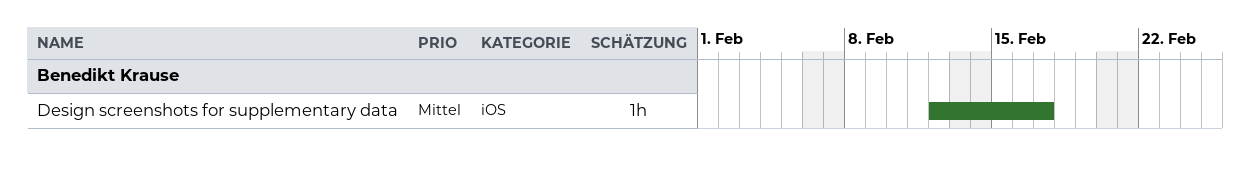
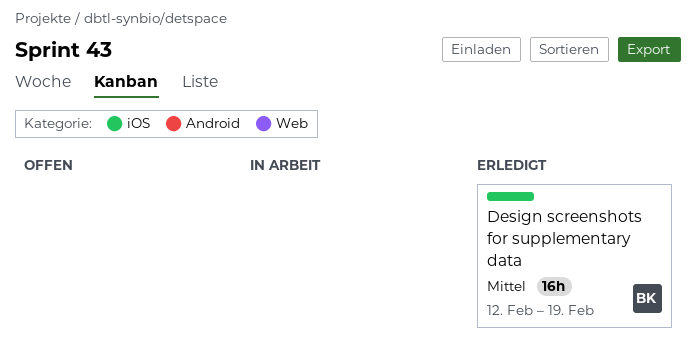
Design screenshots for supplementary data, estimate: 1h -> 16h
Design screenshots for supplementary data, due: Feb 17 -> Feb 19

